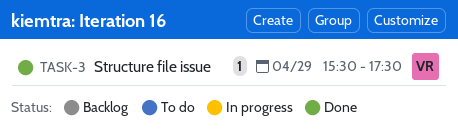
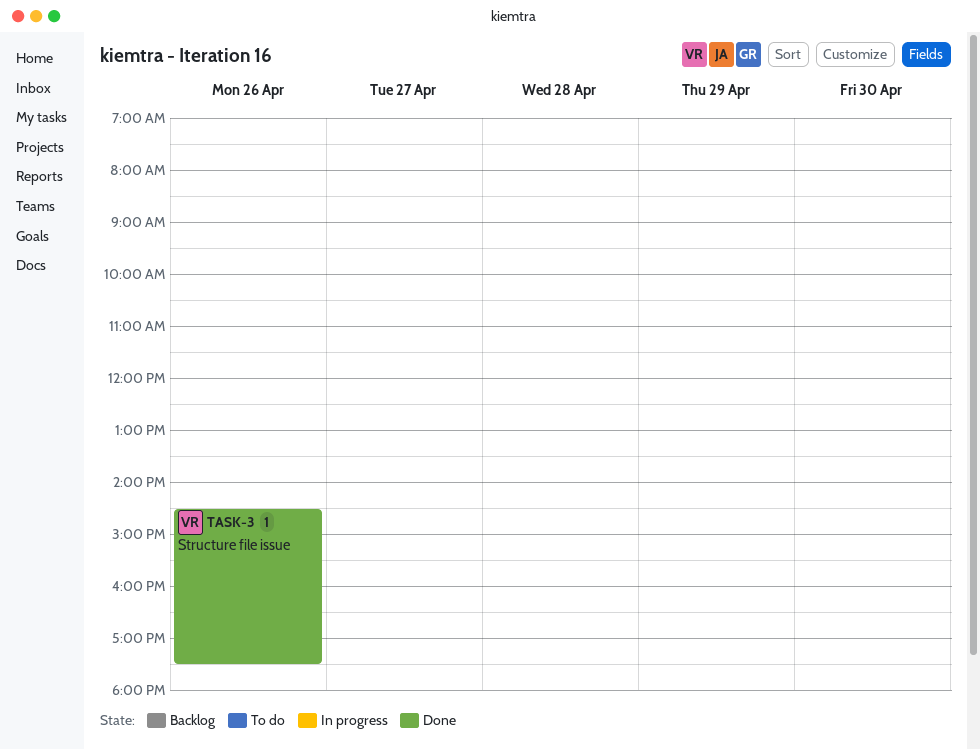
TASK-3, day: Apr 29 -> Apr 26
TASK-3, begins: 15:30 -> 14:30

